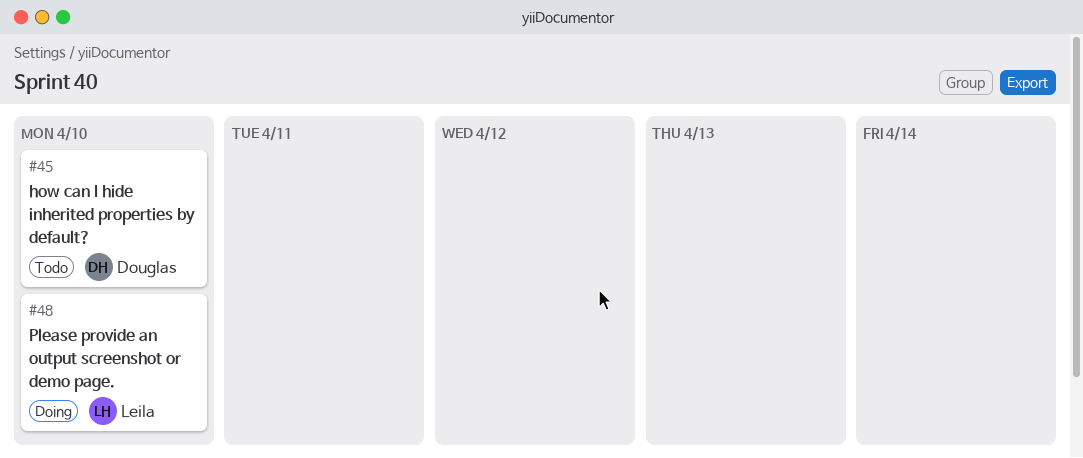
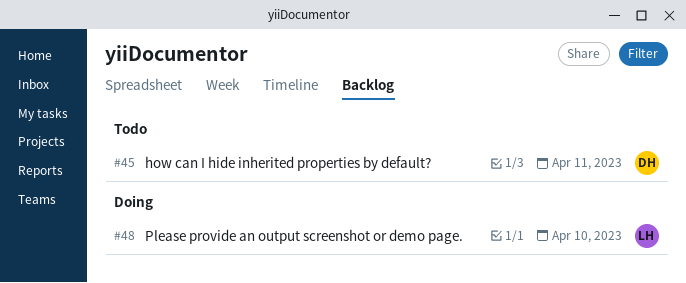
#45, due: Apr 10 -> Apr 11

